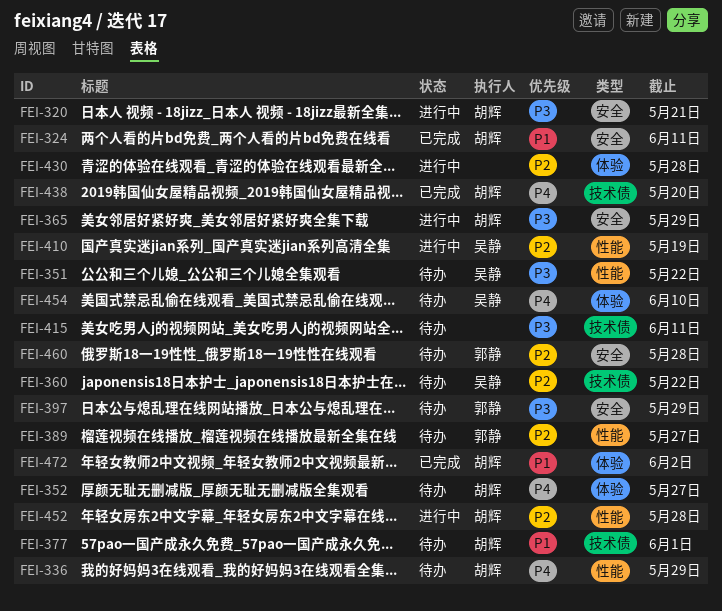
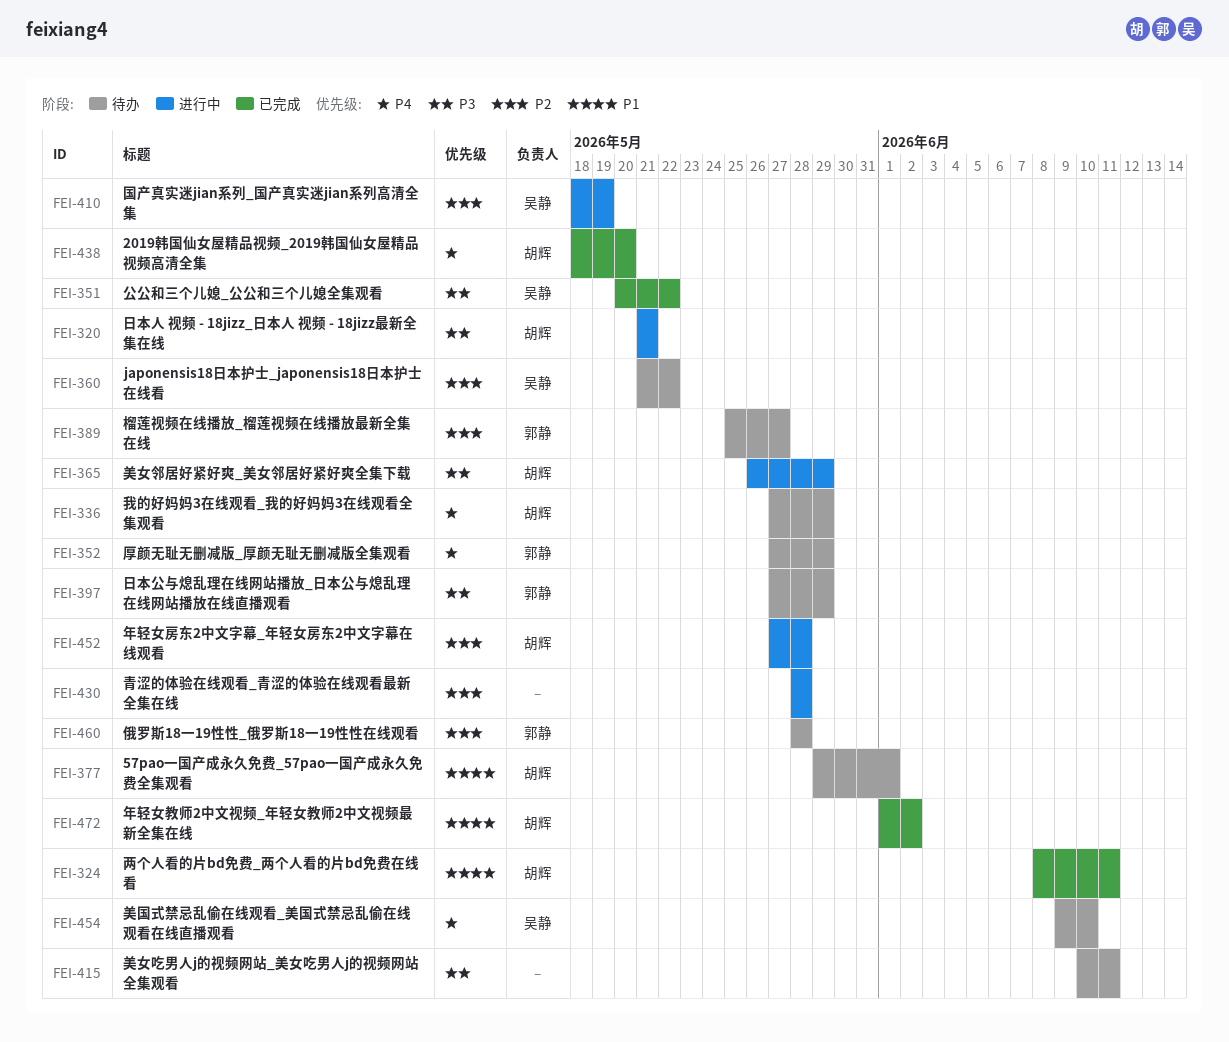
FEI-351, status: 待办 -> 已完成
FEI-352, owner: 胡辉 -> 郭静
FEI-352, due: May 27 -> May 29

